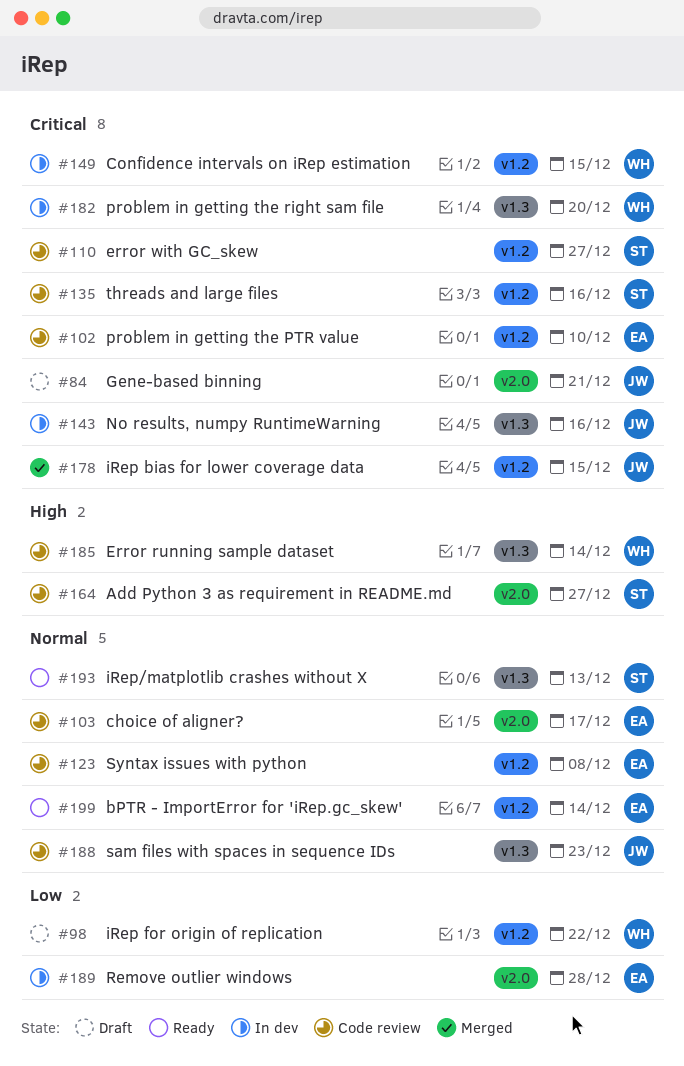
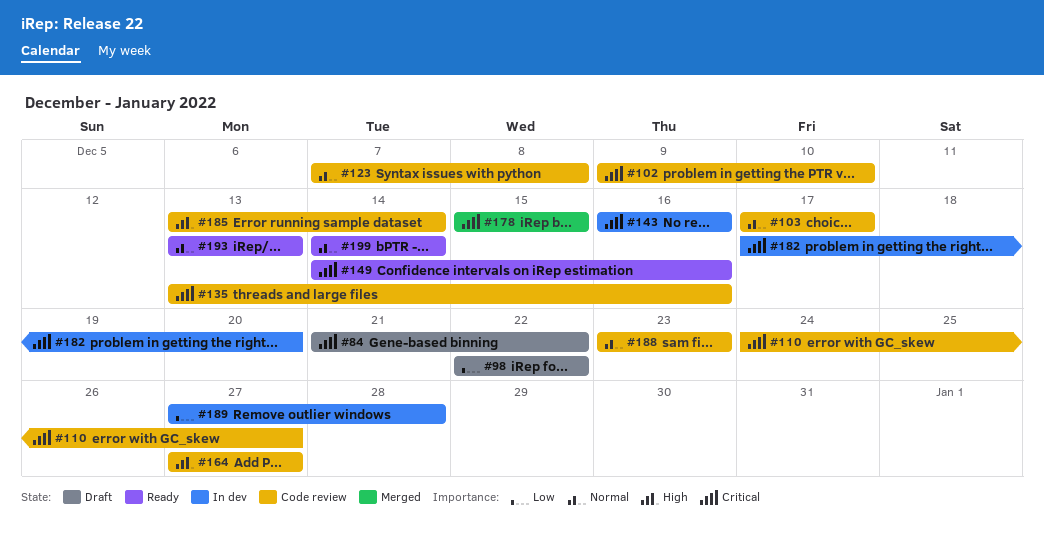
#84, due: Dec 21 -> Dec 22
#149, status: In dev -> Ready
#149, due: Dec 15 -> Dec 16

